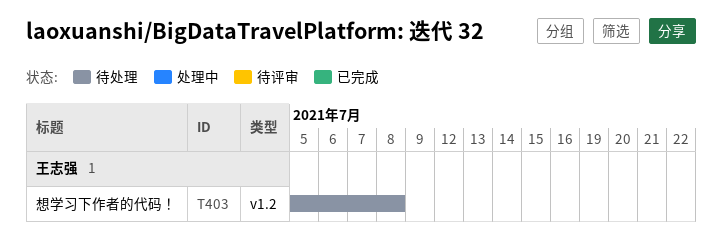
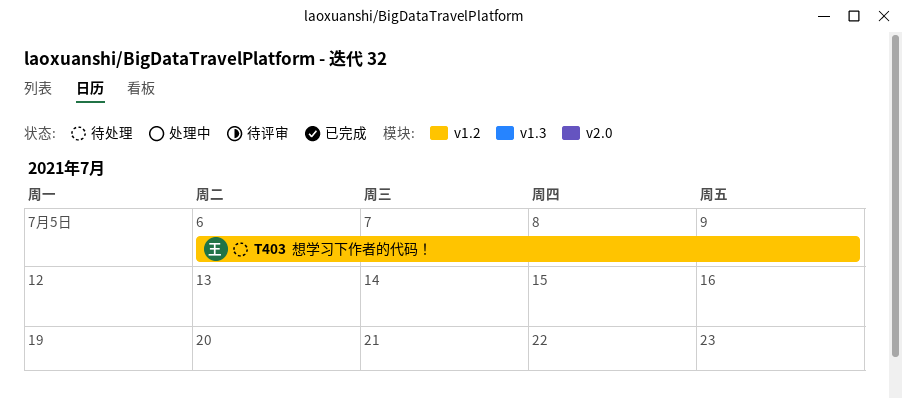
T403, start: Jul 5 -> Jul 6
T403, due: Jul 8 -> Jul 9

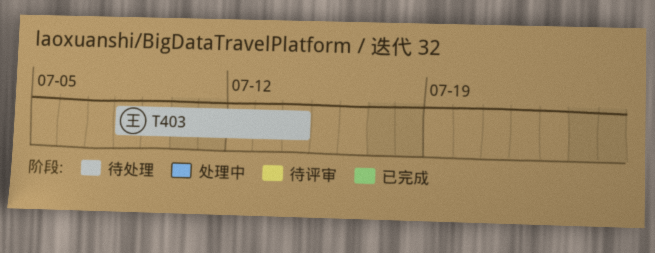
T403, start: Jul 6 -> Jul 8
T403, due: Jul 9 -> Jul 14

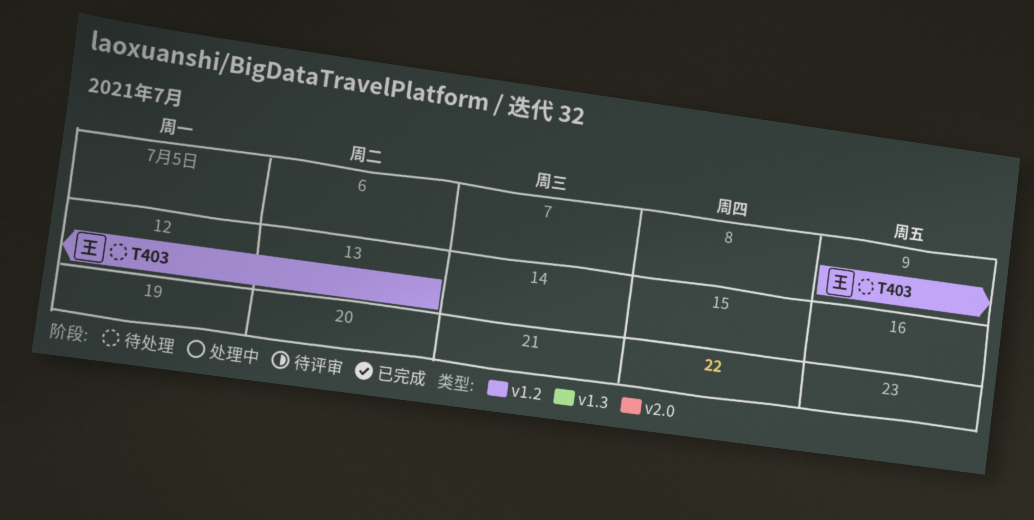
T403, start: Jul 8 -> Jul 9
T403, due: Jul 14 -> Jul 13

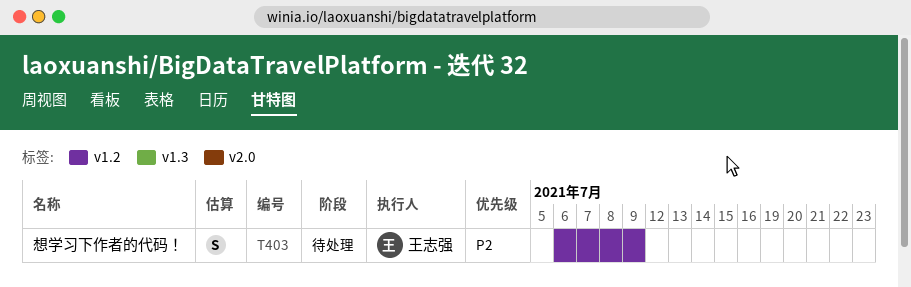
T403, start: Jul 9 -> Jul 6
T403, due: Jul 13 -> Jul 9

